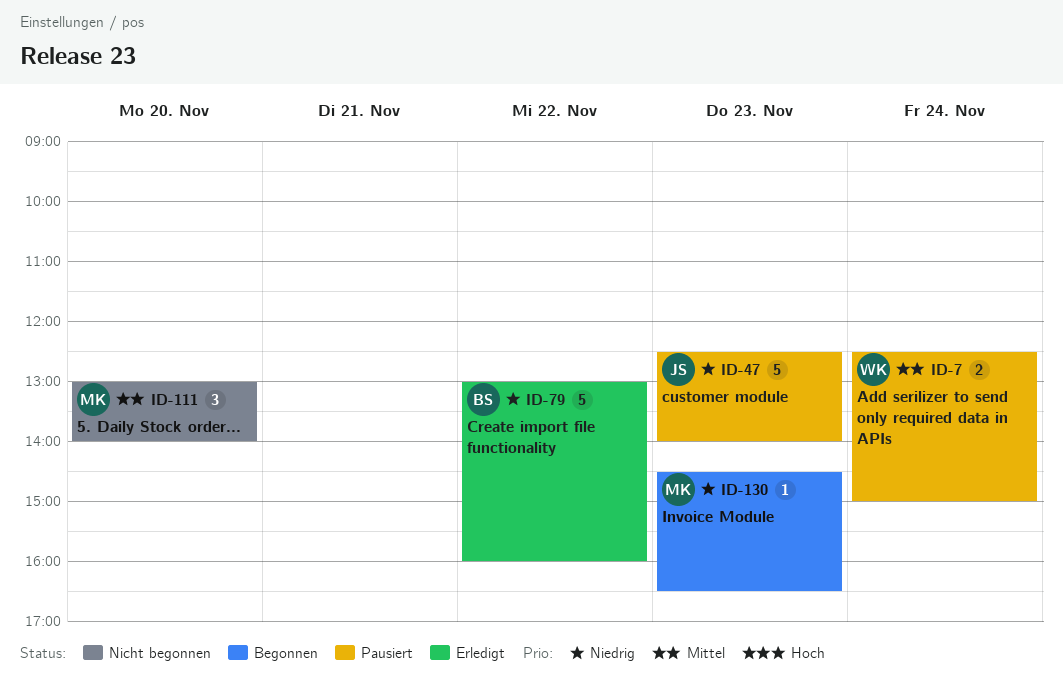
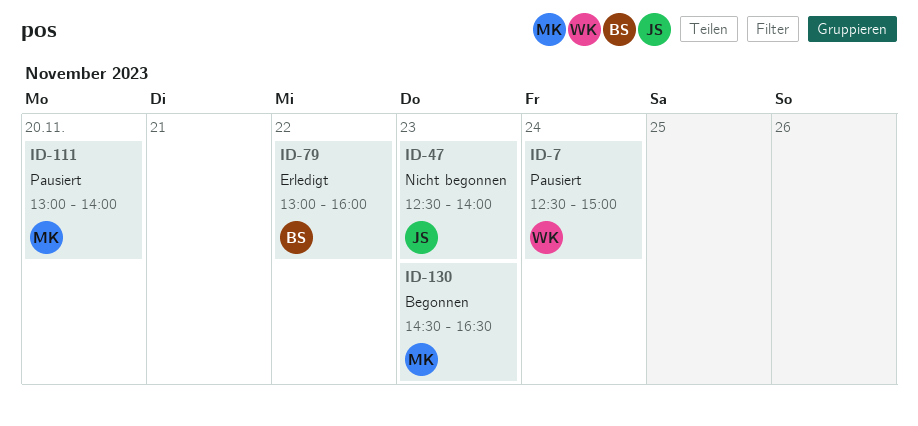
ID-47, status: Pausiert -> Nicht begonnen
ID-111, status: Nicht begonnen -> Pausiert

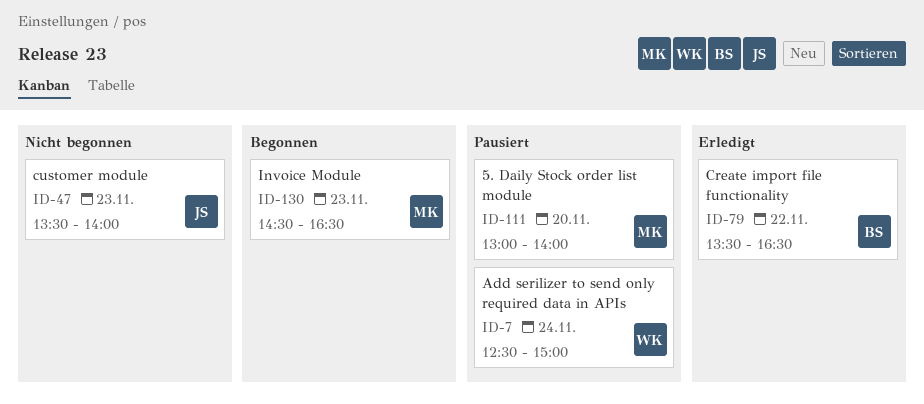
ID-47, begins: 12:30 -> 13:30
ID-79, begins: 13:00 -> 13:30
ID-79, ends: 16:00 -> 16:30

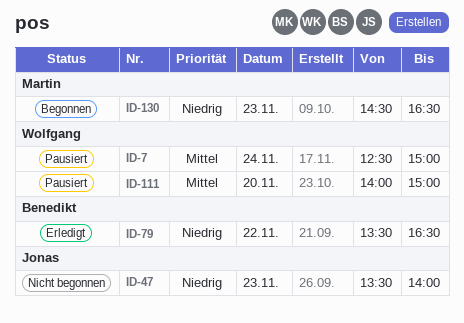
ID-111, owner: Martin -> Wolfgang
ID-111, begins: 13:00 -> 14:00
ID-111, ends: 14:00 -> 15:00

